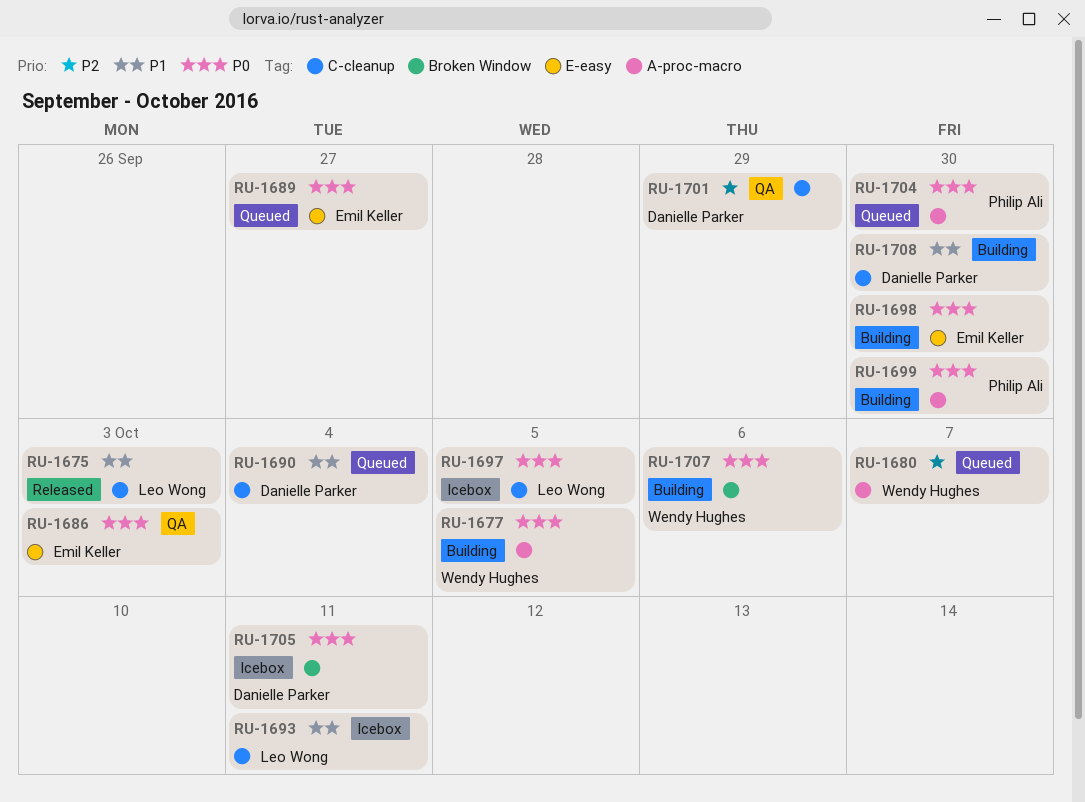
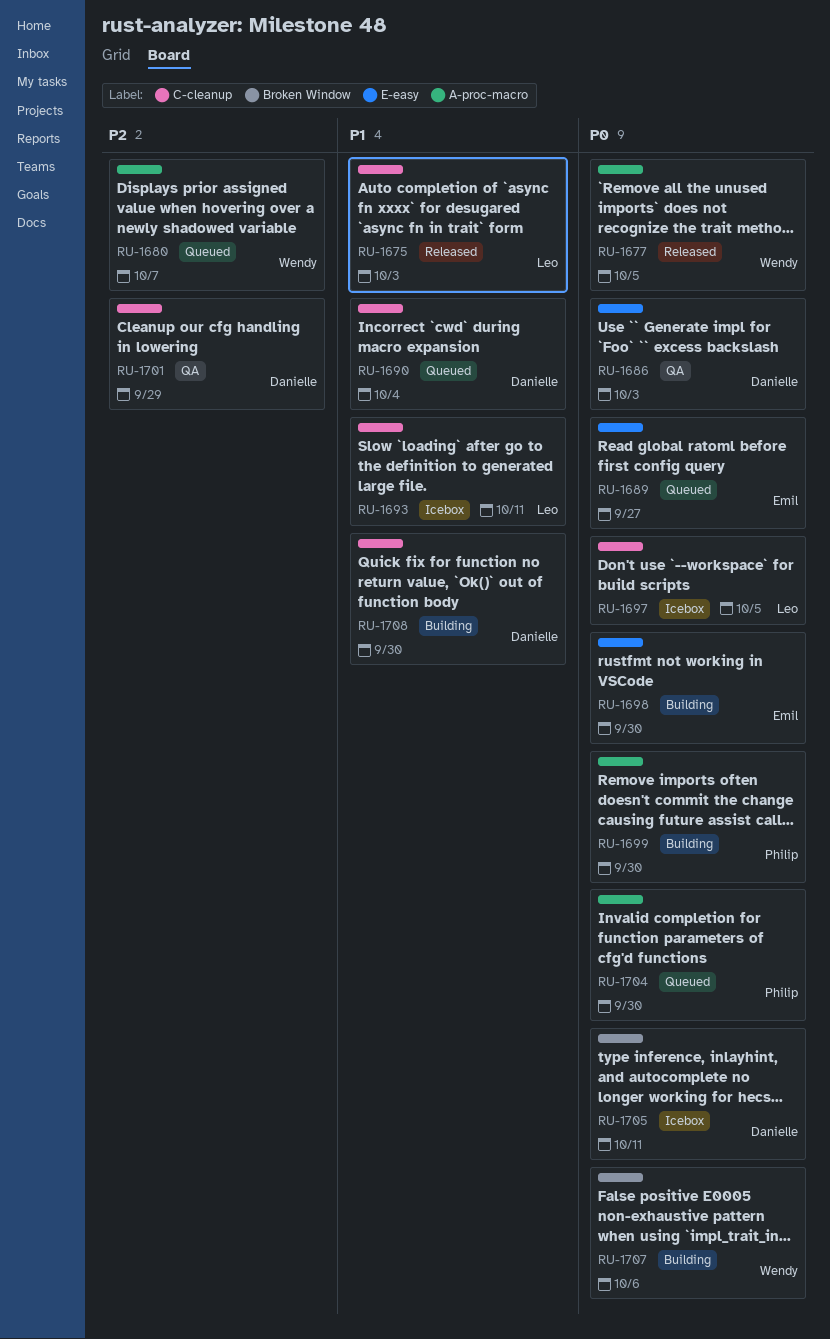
RU-1677, status: Building -> Released
RU-1686, owner: Emil Keller -> Danielle Parker

